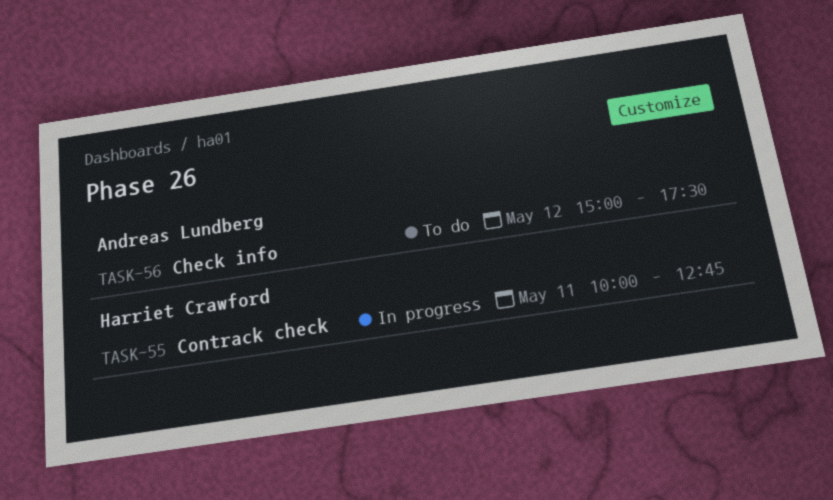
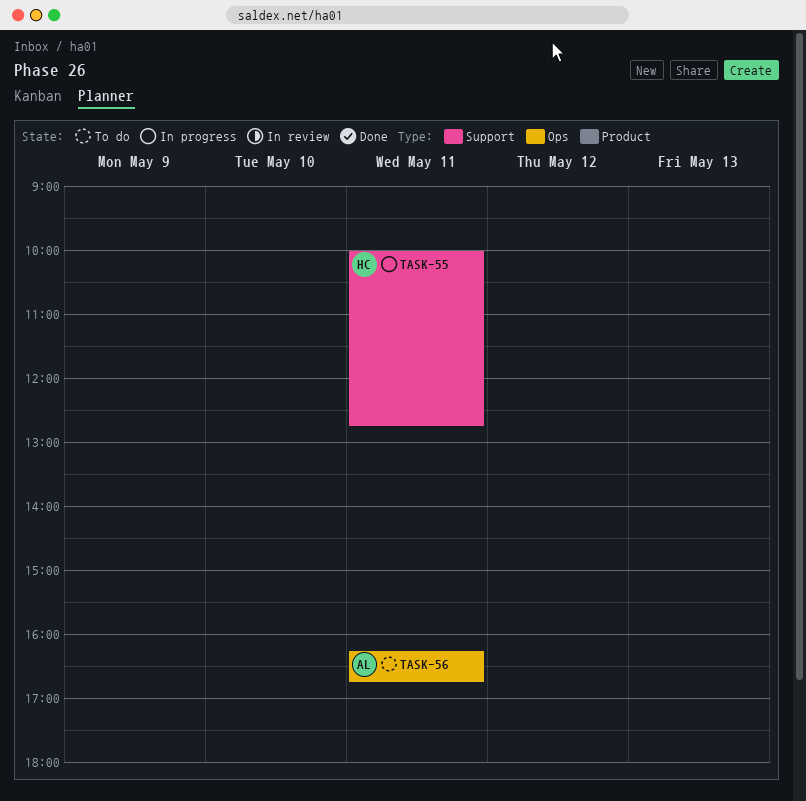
TASK-56, day: May 12 -> May 11
TASK-56, begins: 15:00 -> 16:15
TASK-56, ends: 17:30 -> 16:45

